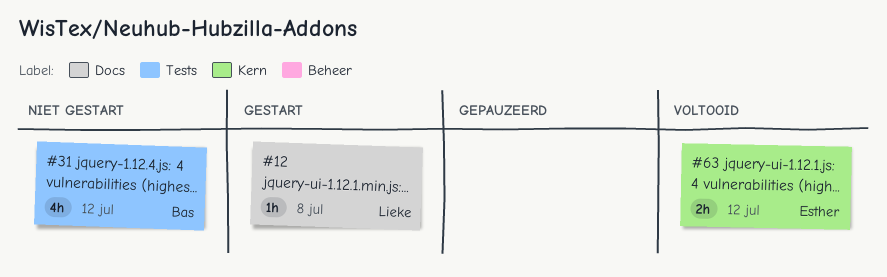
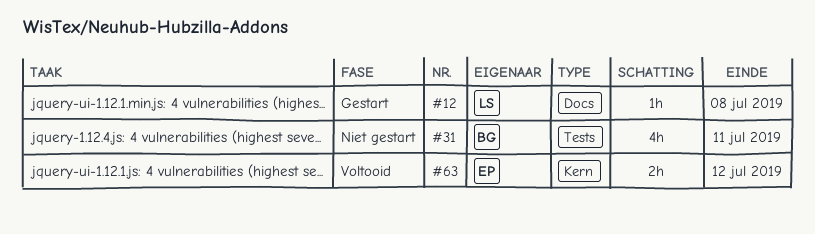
#31, due: Jul 12 -> Jul 11

